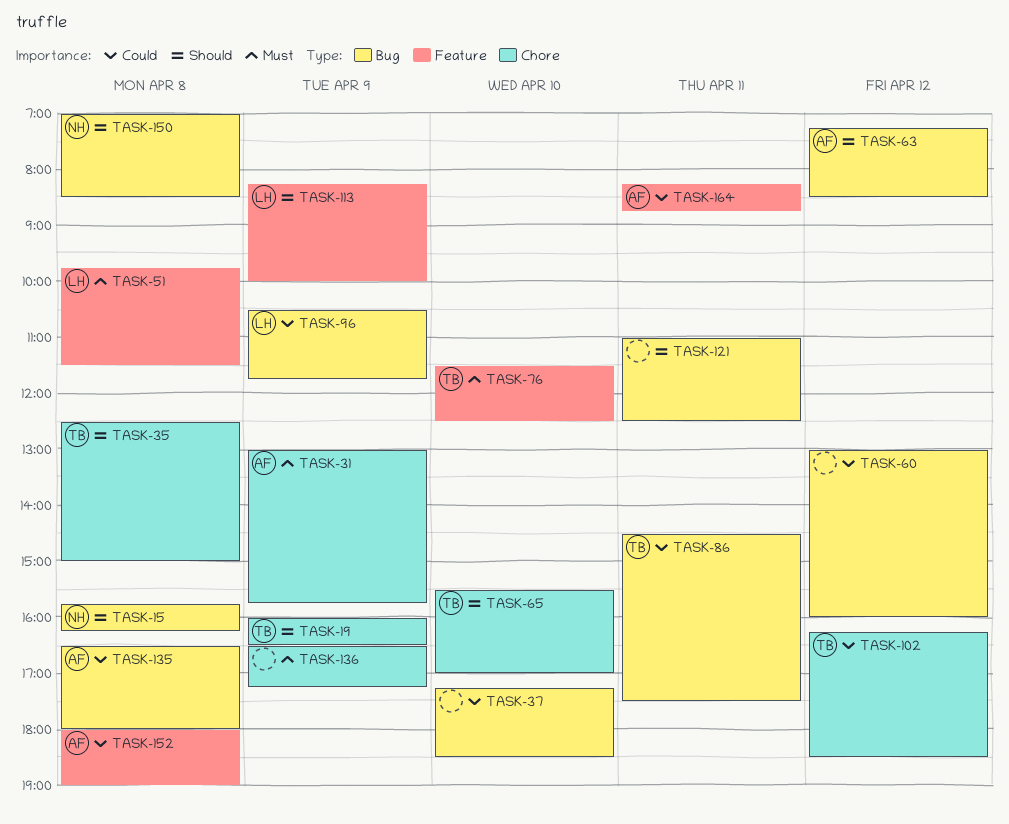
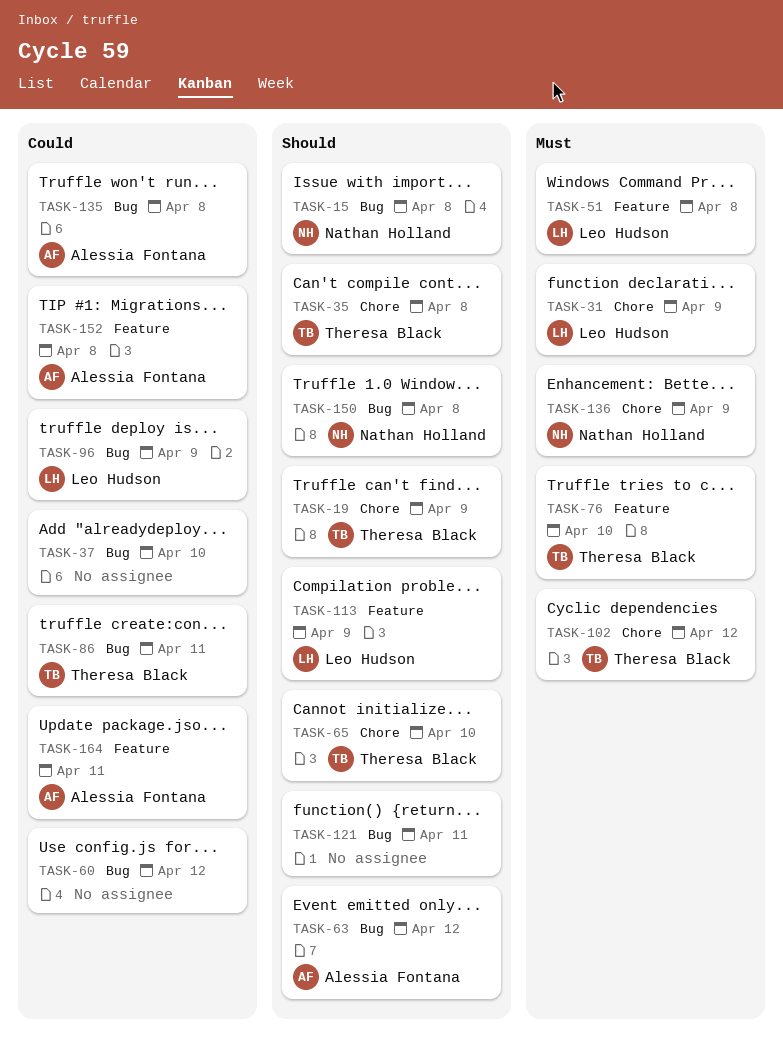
TASK-31, owner: Alessia Fontana -> Leo Hudson
TASK-102, priority: Could -> Must
TASK-136, owner: none -> Nathan Holland

